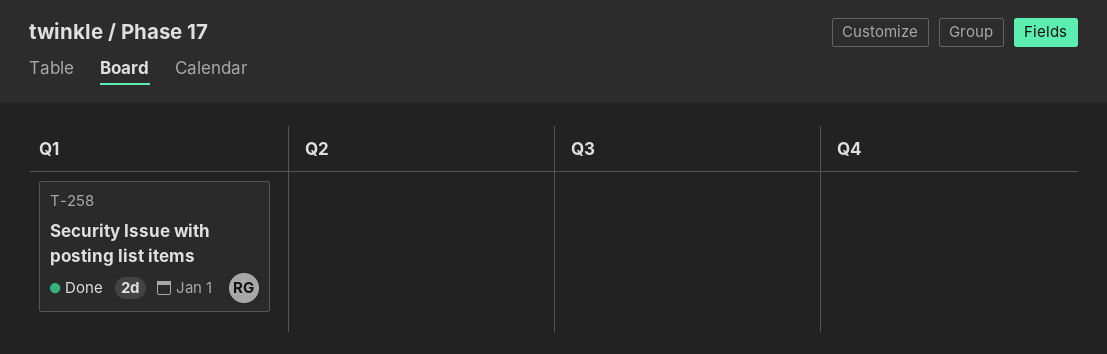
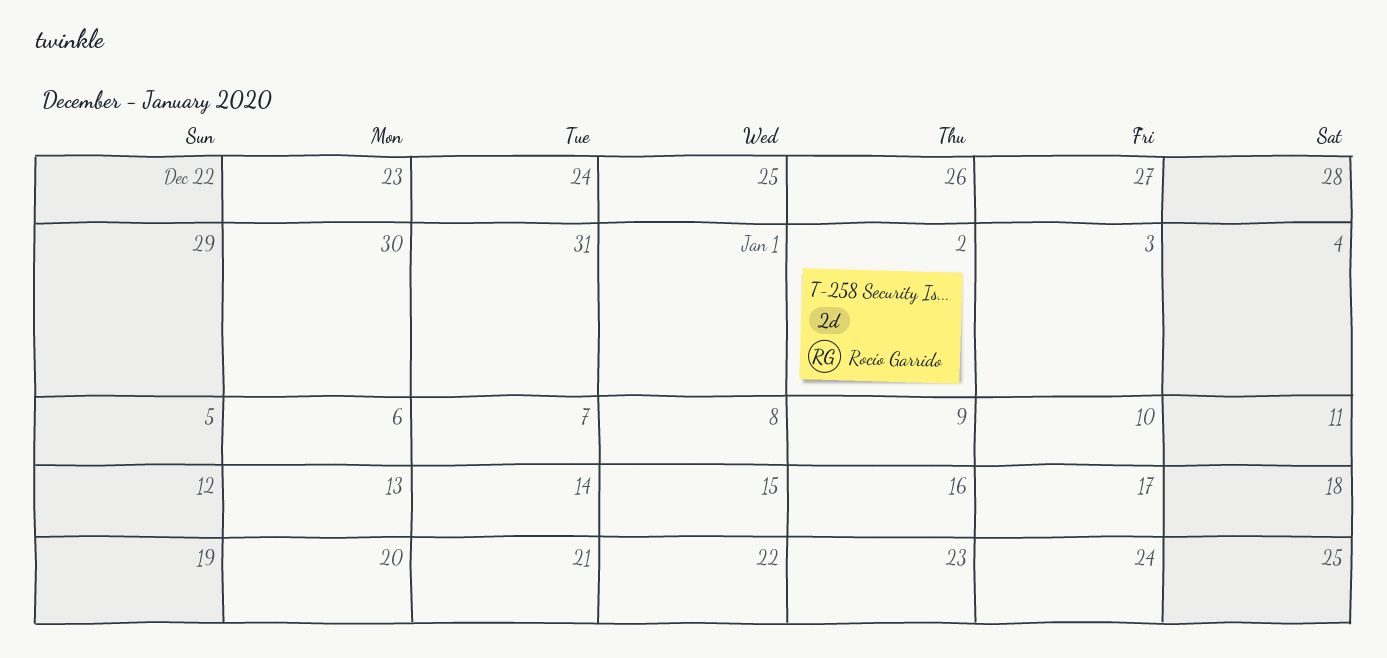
T-258, due: Jan 1 -> Jan 2

